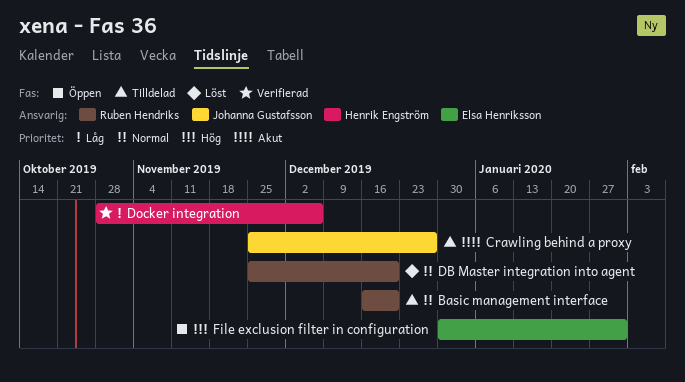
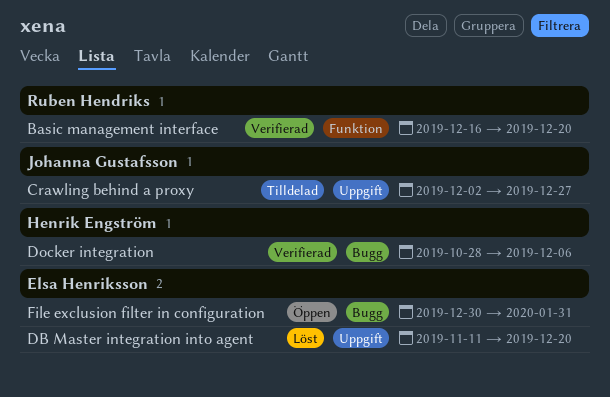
Basic management interface, status: Tilldelad -> Verifierad
Crawling behind a proxy, start: Nov 25 -> Dec 2
DB Master integration into agent, owner: Ruben Hendriks -> Elsa Henriksson
DB Master integration into agent, start: Nov 25 -> Nov 11

